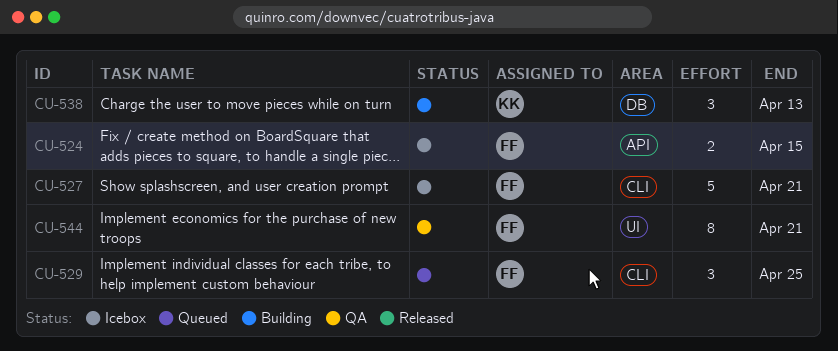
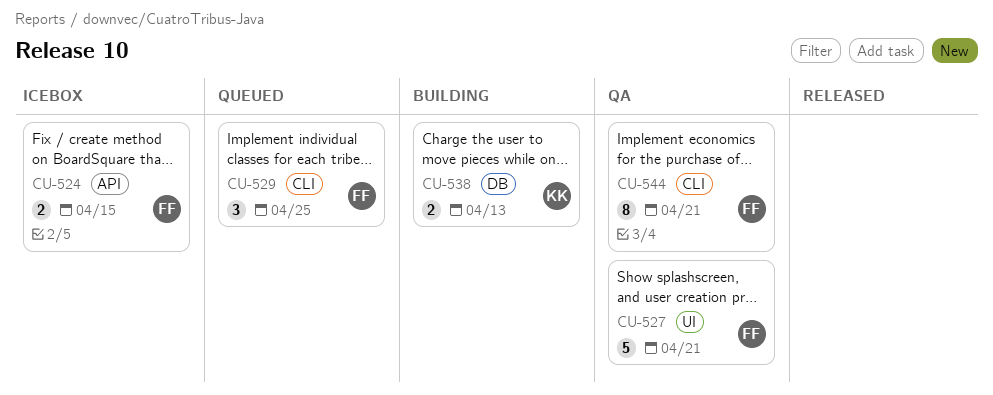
CU-527, status: Icebox -> QA
CU-527, label: CLI -> UI
CU-538, estimate: 3 -> 2
CU-544, label: UI -> CLI

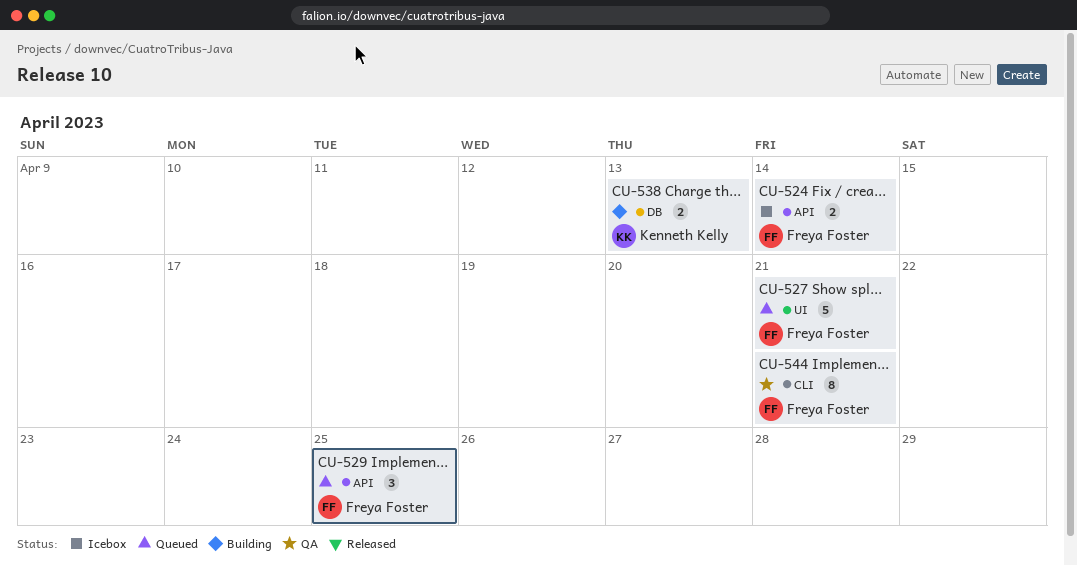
CU-524, due: Apr 15 -> Apr 14
CU-527, status: QA -> Queued
CU-529, label: CLI -> API

